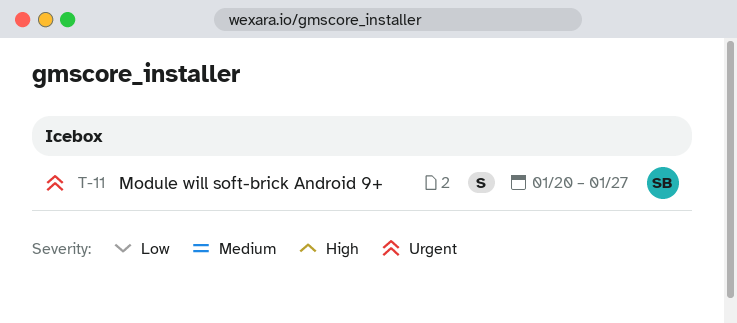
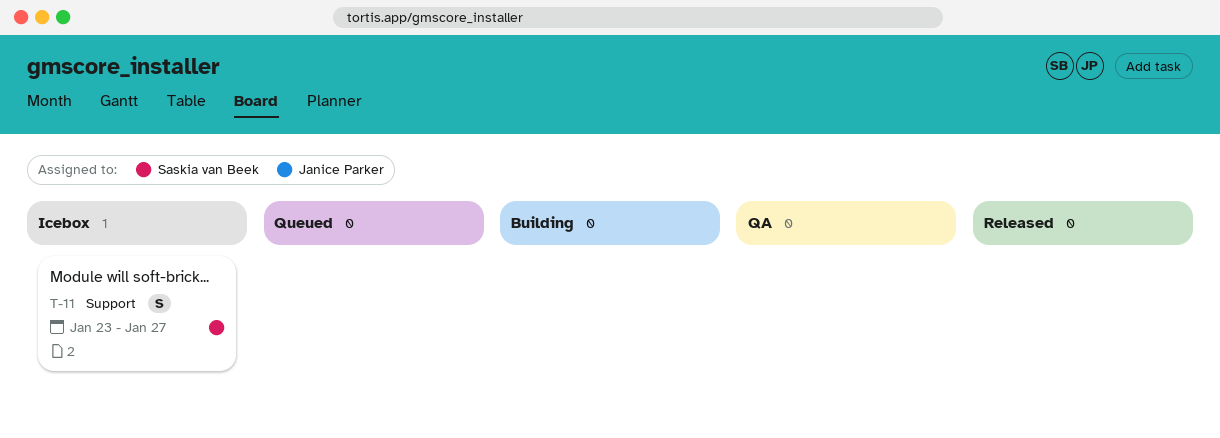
T-11, start: Jan 20 -> Jan 23

